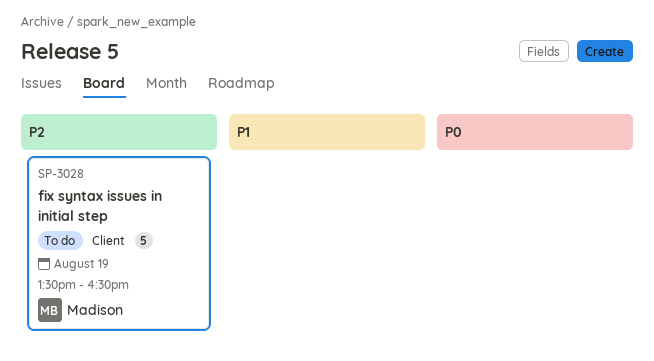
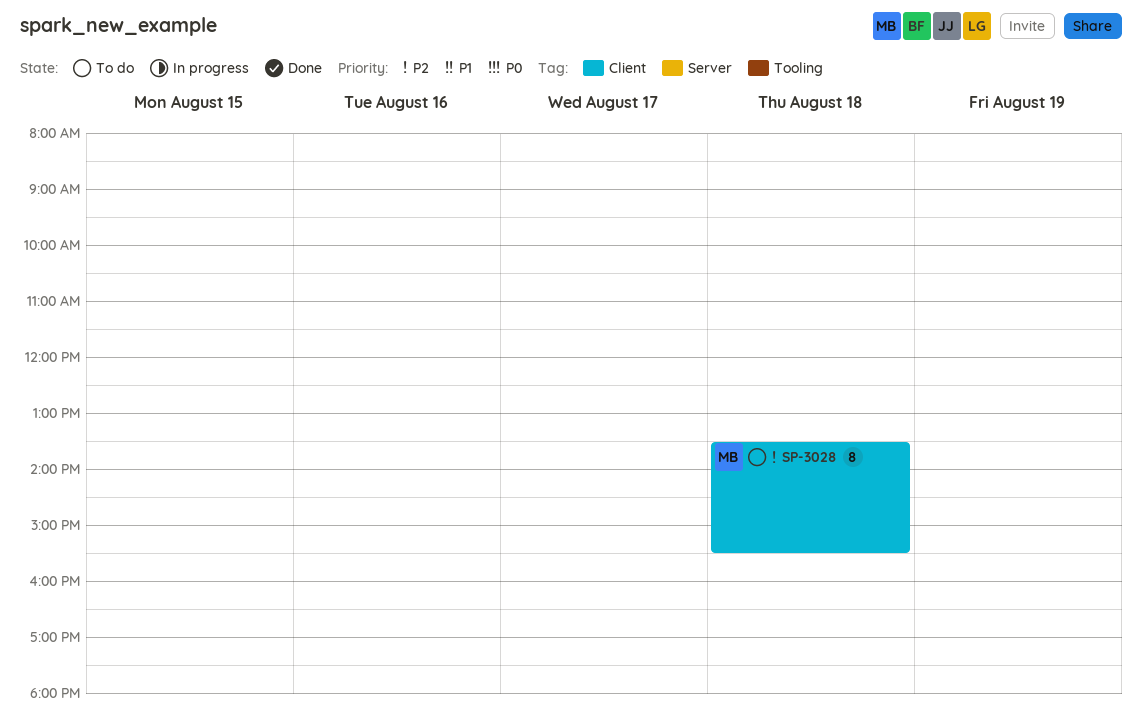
SP-3028, estimate: 5 -> 8
SP-3028, day: Aug 19 -> Aug 18
SP-3028, ends: 16:30 -> 15:30

